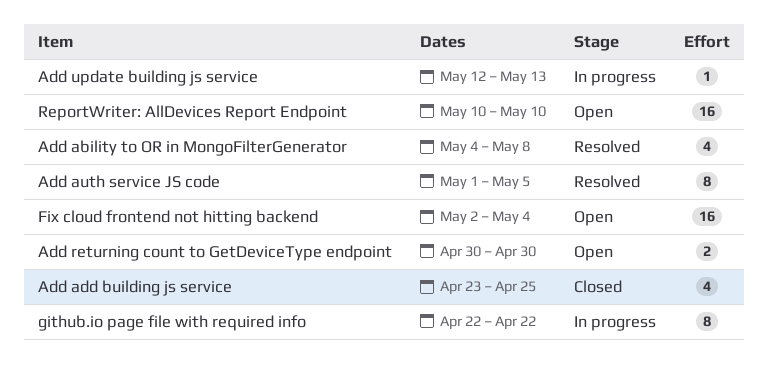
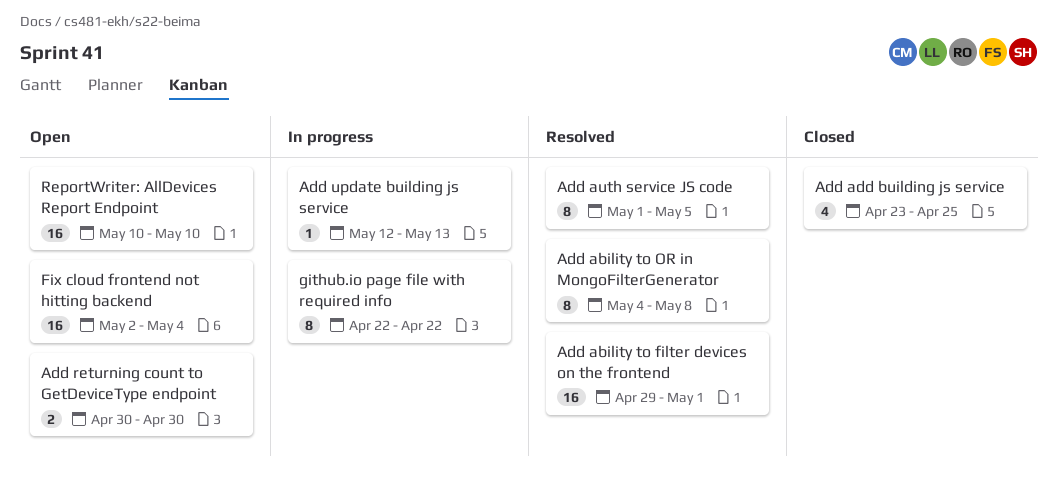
Add ability to filter devices on the frontend: none -> present
Add ability to OR in MongoFilterGenerator, estimate: 4 -> 8

